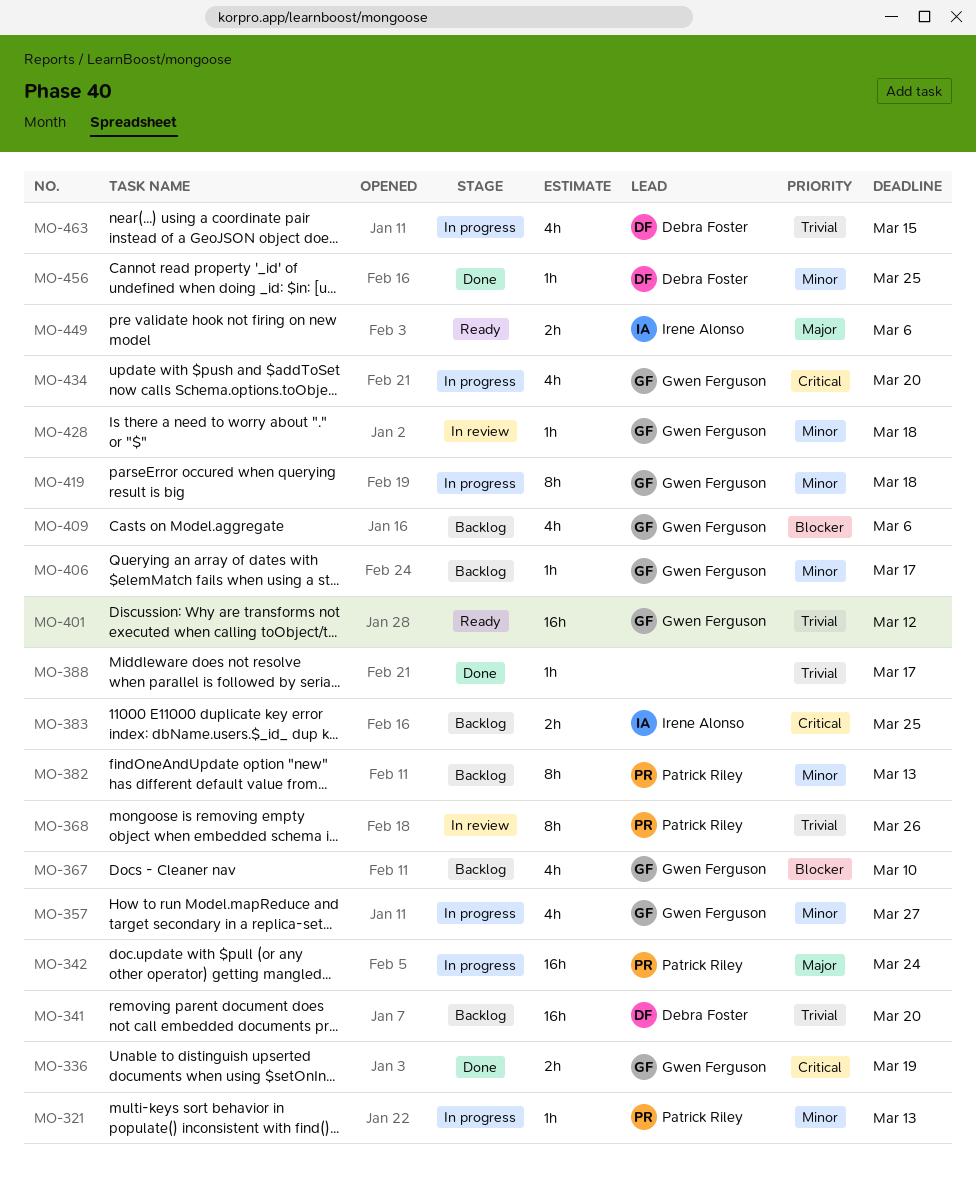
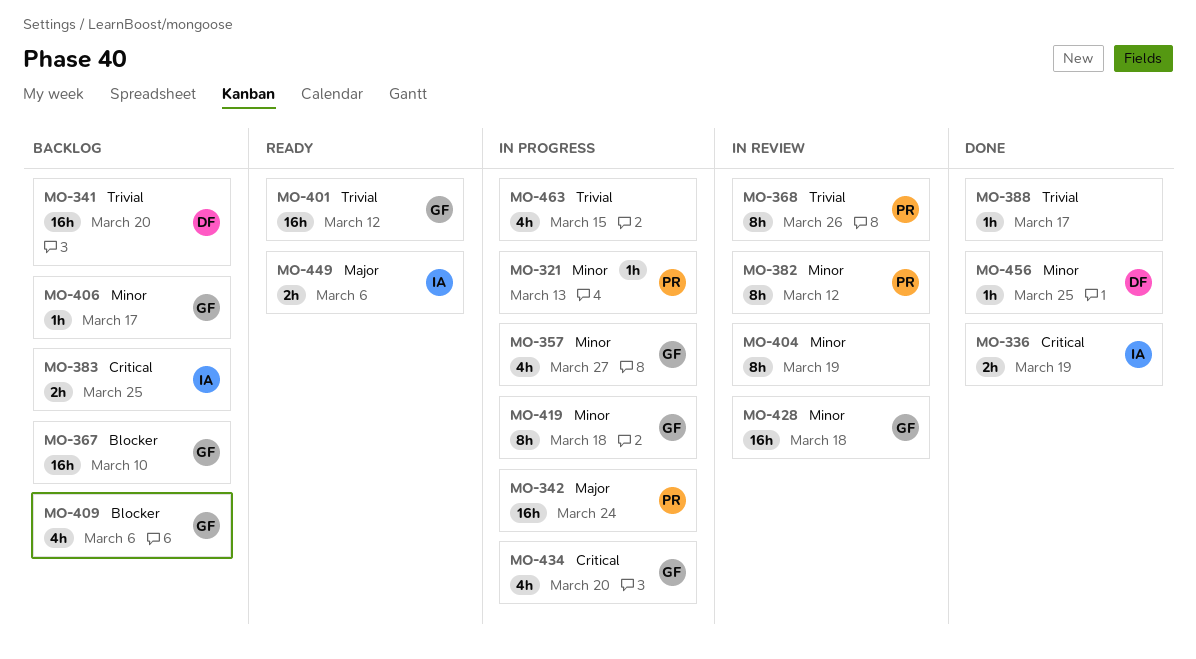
MO-336, owner: Gwen Ferguson -> Irene Alonso
MO-367, estimate: 4h -> 16h
MO-382, status: Backlog -> In review
MO-382, due: Mar 13 -> Mar 12
MO-404: none -> present
MO-428, estimate: 1h -> 16h
MO-463, owner: Debra Foster -> none

